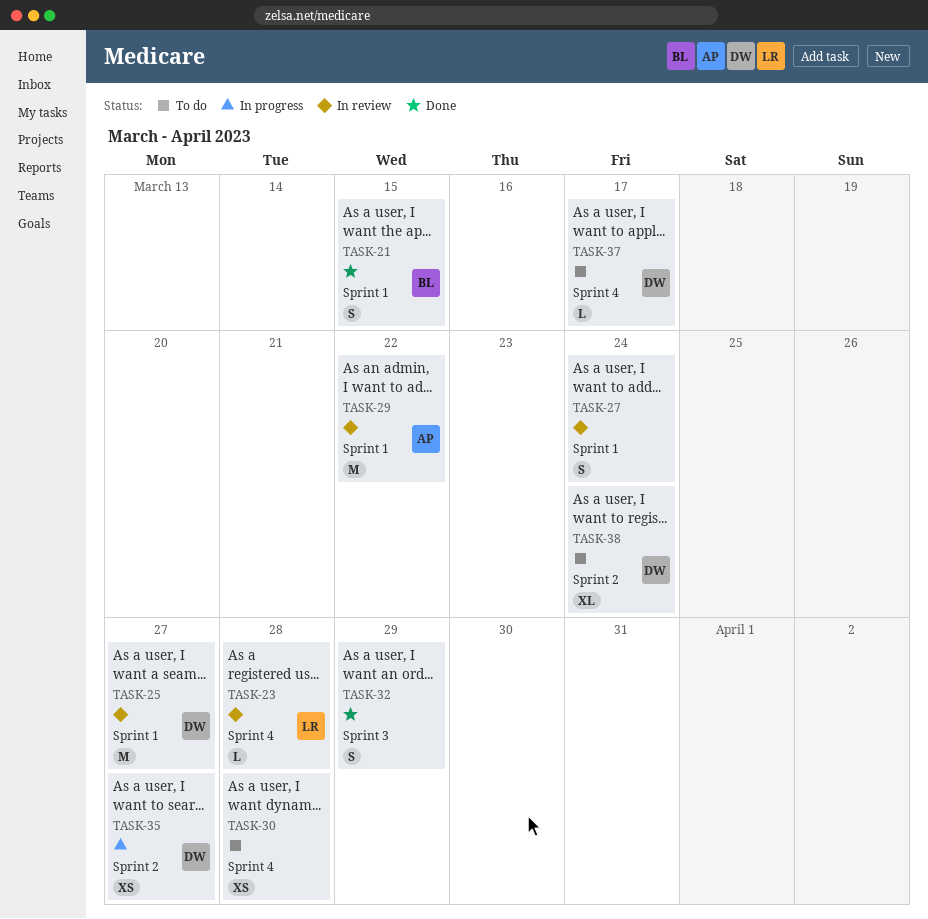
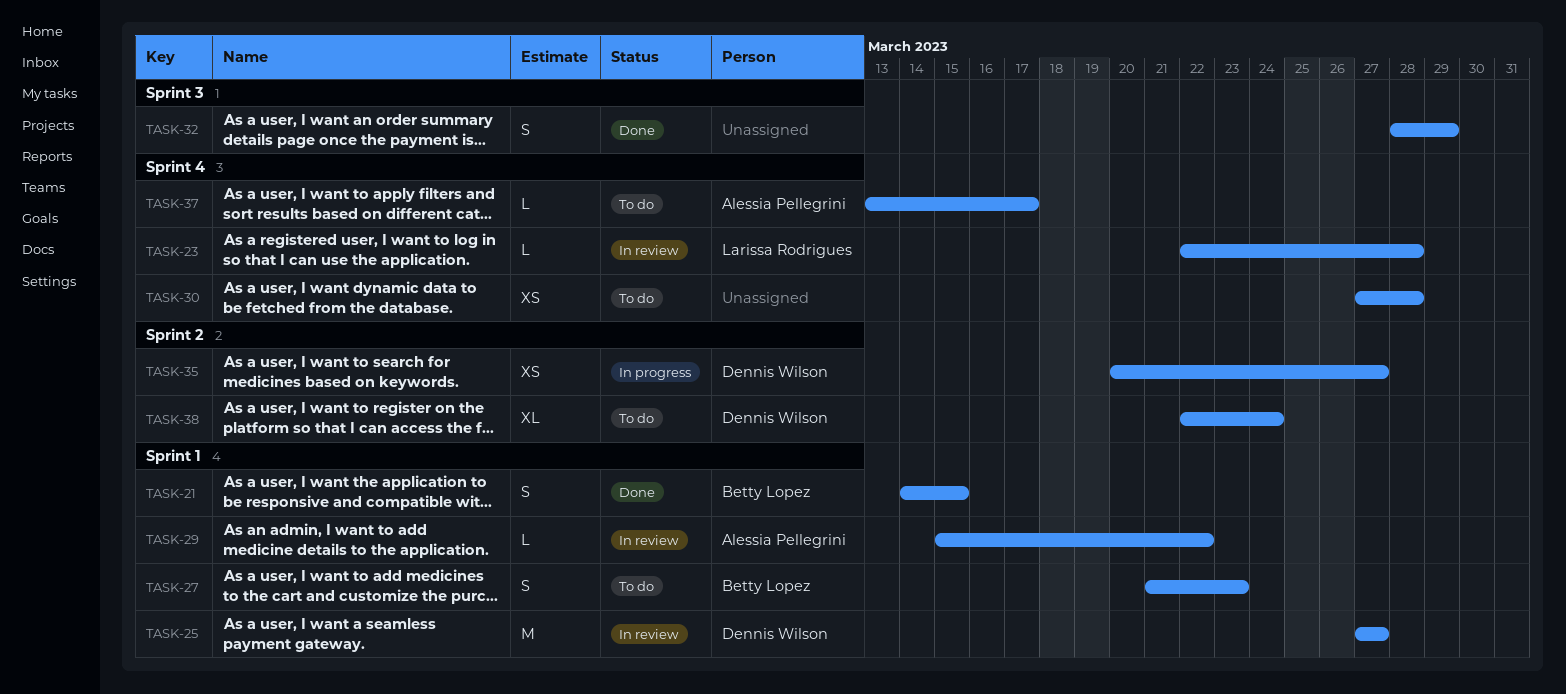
TASK-27, status: In review -> To do
TASK-27, owner: none -> Betty Lopez
TASK-27, due: Mar 24 -> Mar 23
TASK-29, estimate: M -> L
TASK-37, owner: Dennis Wilson -> Alessia Pellegrini

